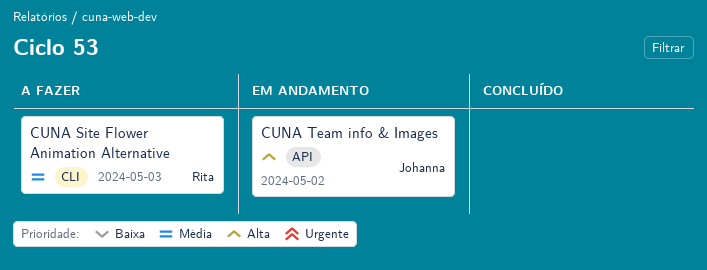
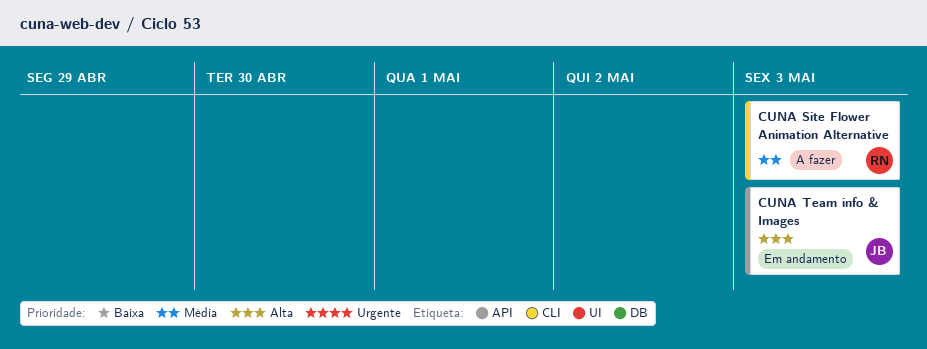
CUNA Team info & Images, due: May 2 -> May 3

